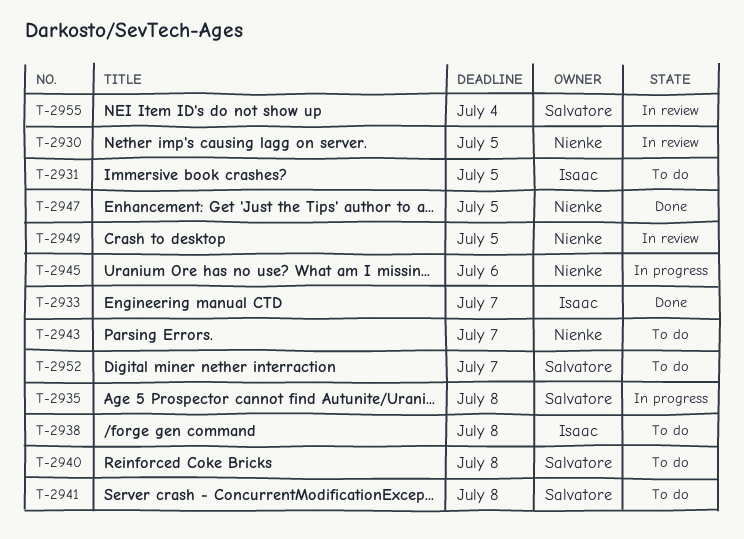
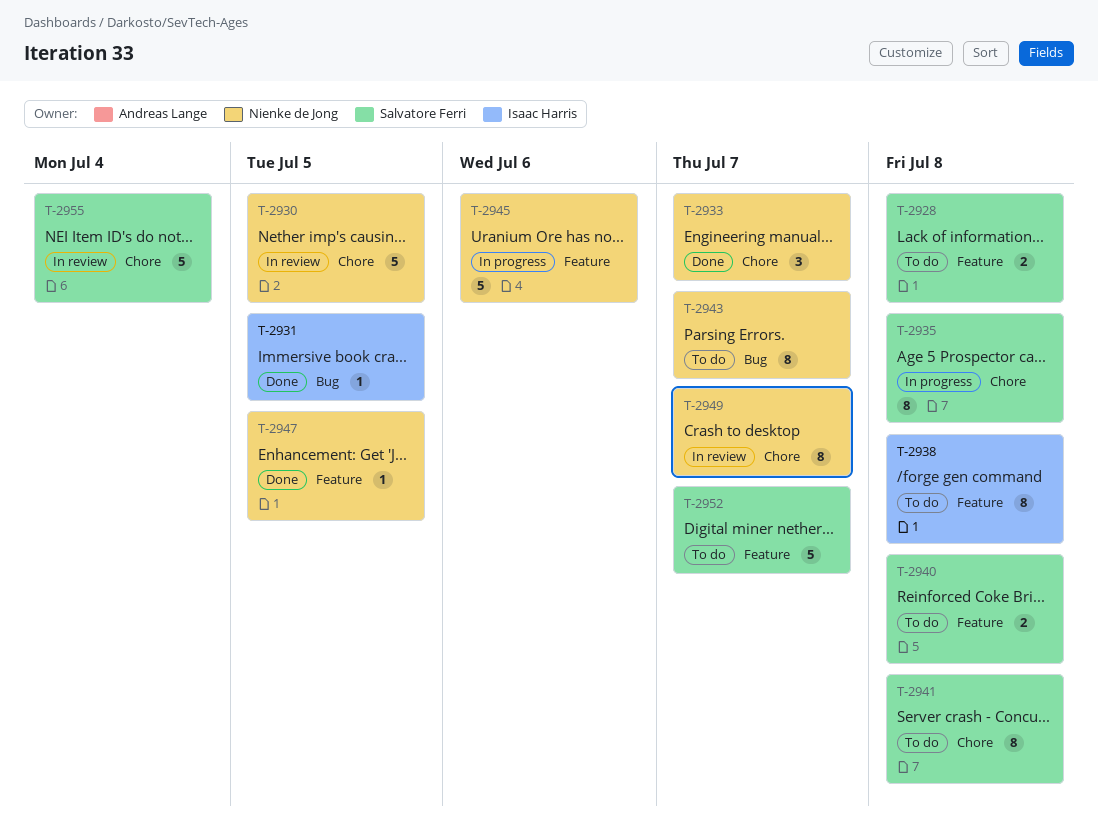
T-2928: none -> present
T-2931, status: To do -> Done
T-2933, owner: Isaac Harris -> Nienke de Jong
T-2949, due: Jul 5 -> Jul 7

